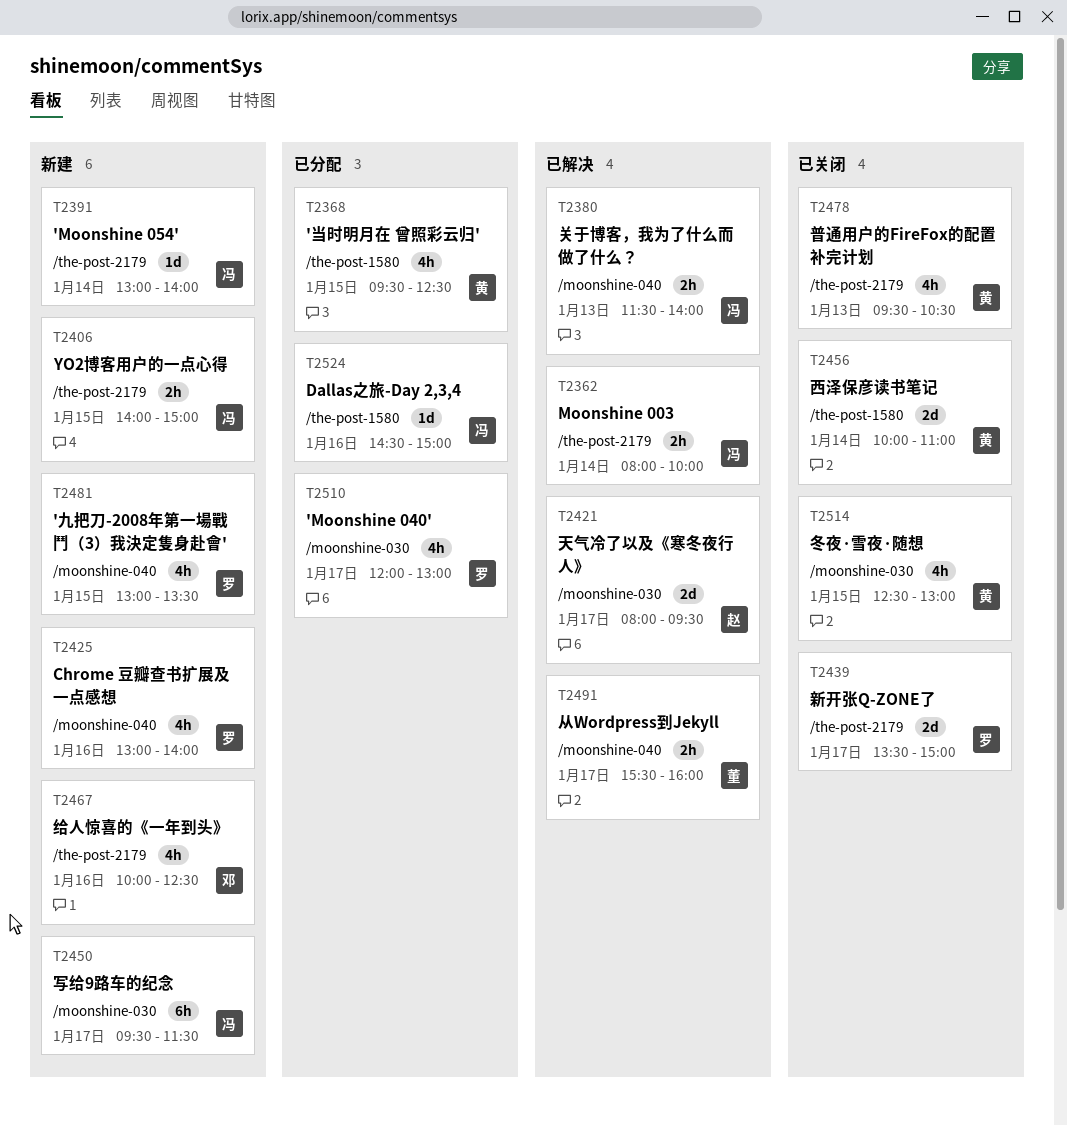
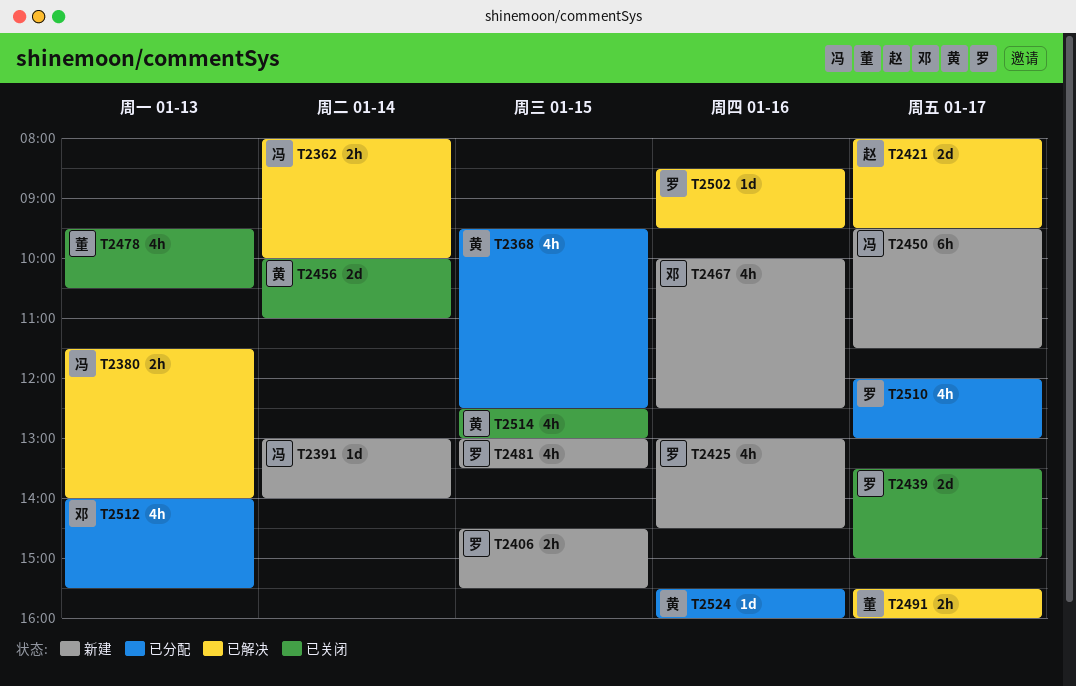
T2406, owner: 冯 -> 罗
T2406, begins: 14:00 -> 14:30
T2406, ends: 15:00 -> 15:30
T2425, ends: 14:00 -> 14:30
T2478, owner: 黄 -> 董
T2502: none -> present
T2512: none -> present
T2524, owner: 冯 -> 黄
T2524, begins: 14:30 -> 15:30
T2524, ends: 15:00 -> 16:00

